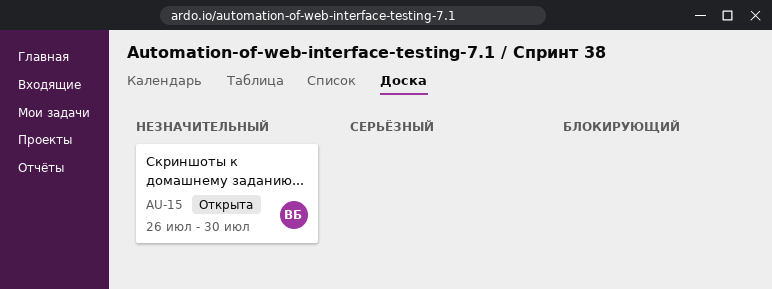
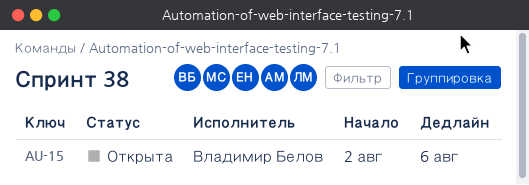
AU-15, start: Jul 26 -> Aug 2
AU-15, due: Jul 30 -> Aug 6

